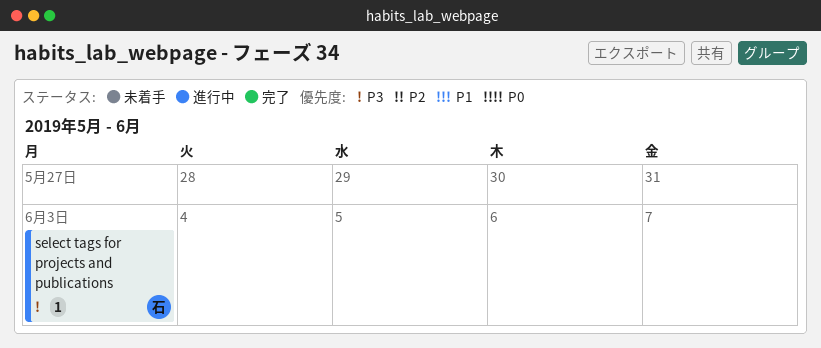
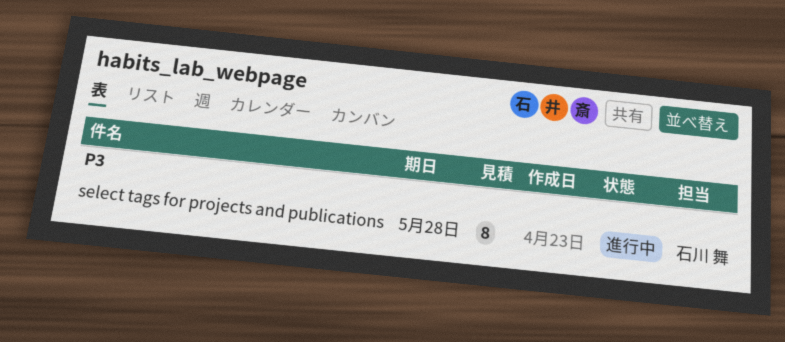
select tags for projects and publications, estimate: 1 -> 8
select tags for projects and publications, due: Jun 3 -> May 28

